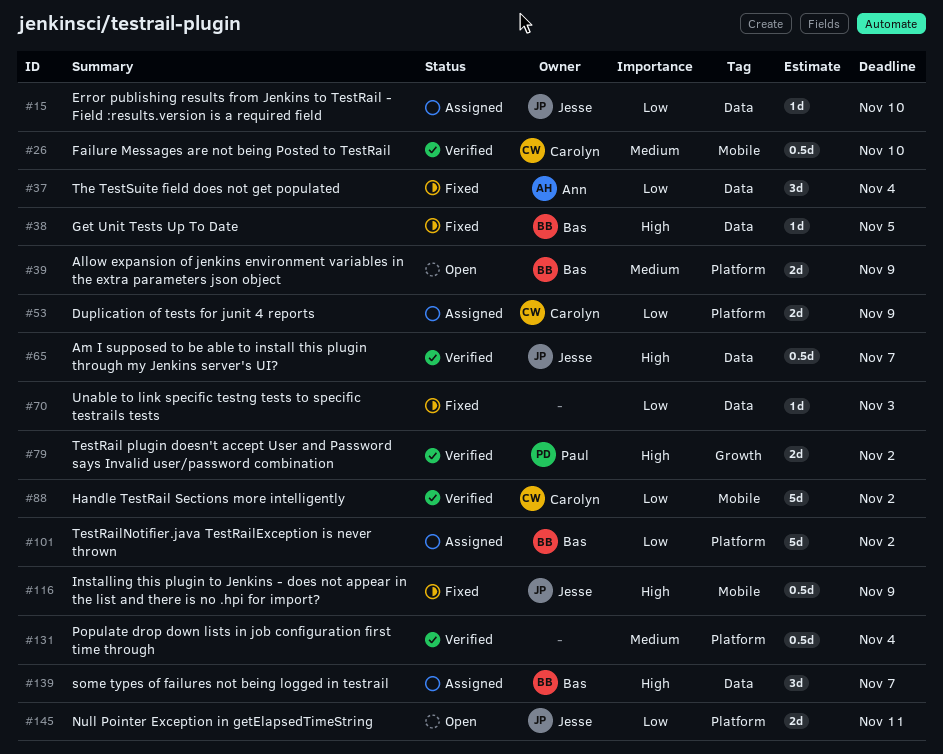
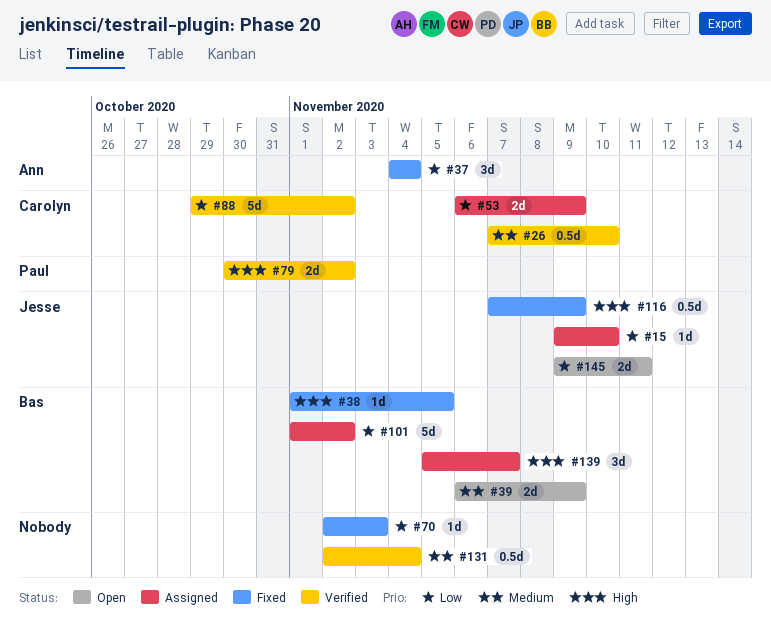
#65: present -> none

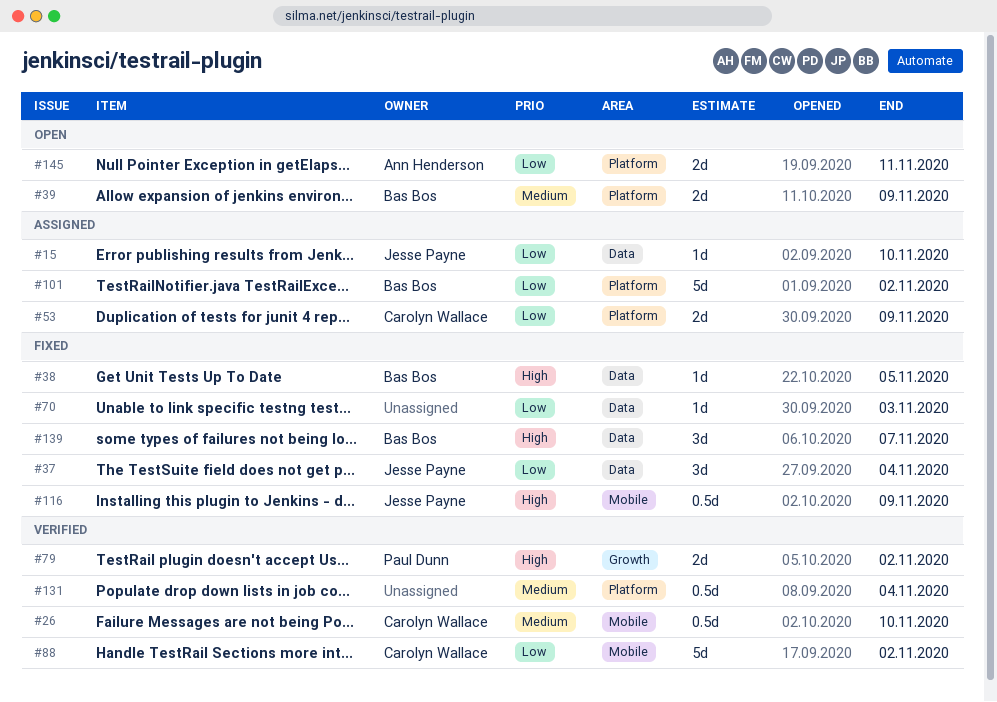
#37, owner: Ann Henderson -> Jesse Payne
#139, status: Assigned -> Fixed
#145, owner: Jesse Payne -> Ann Henderson

